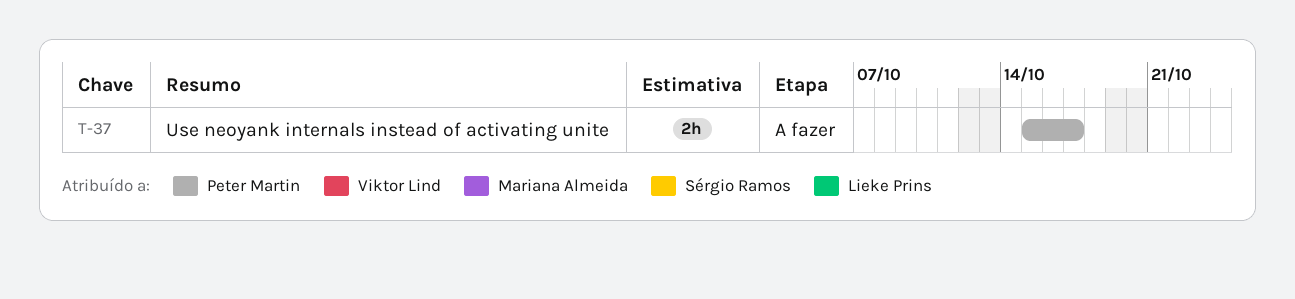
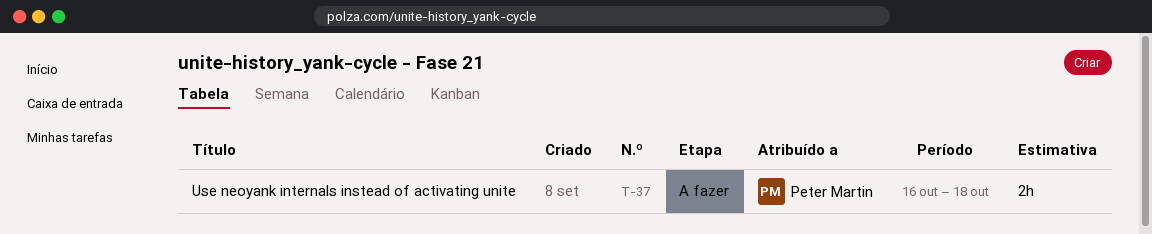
T-37, start: Oct 15 -> Oct 16
T-37, due: Oct 17 -> Oct 18

